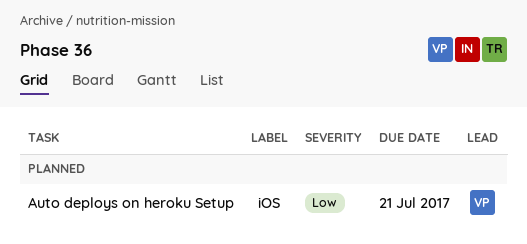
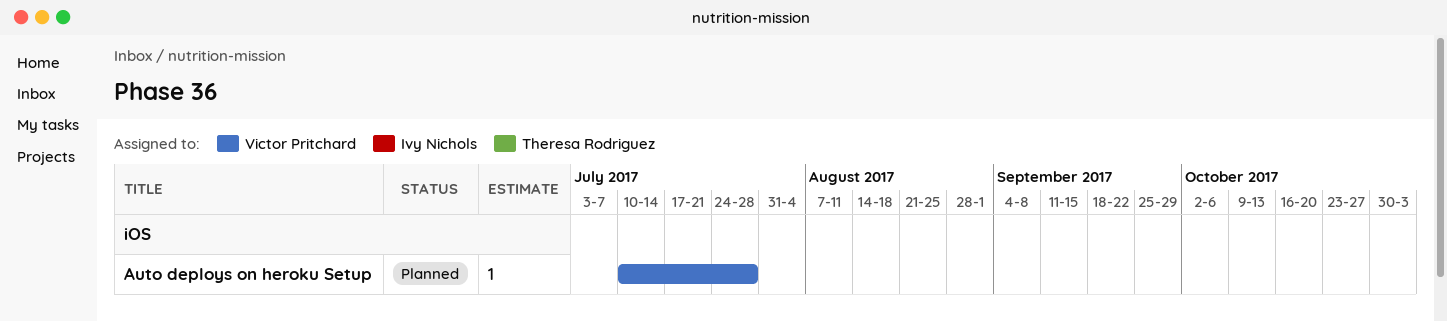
Auto deploys on heroku Setup, due: Jul 21 -> Jul 28

